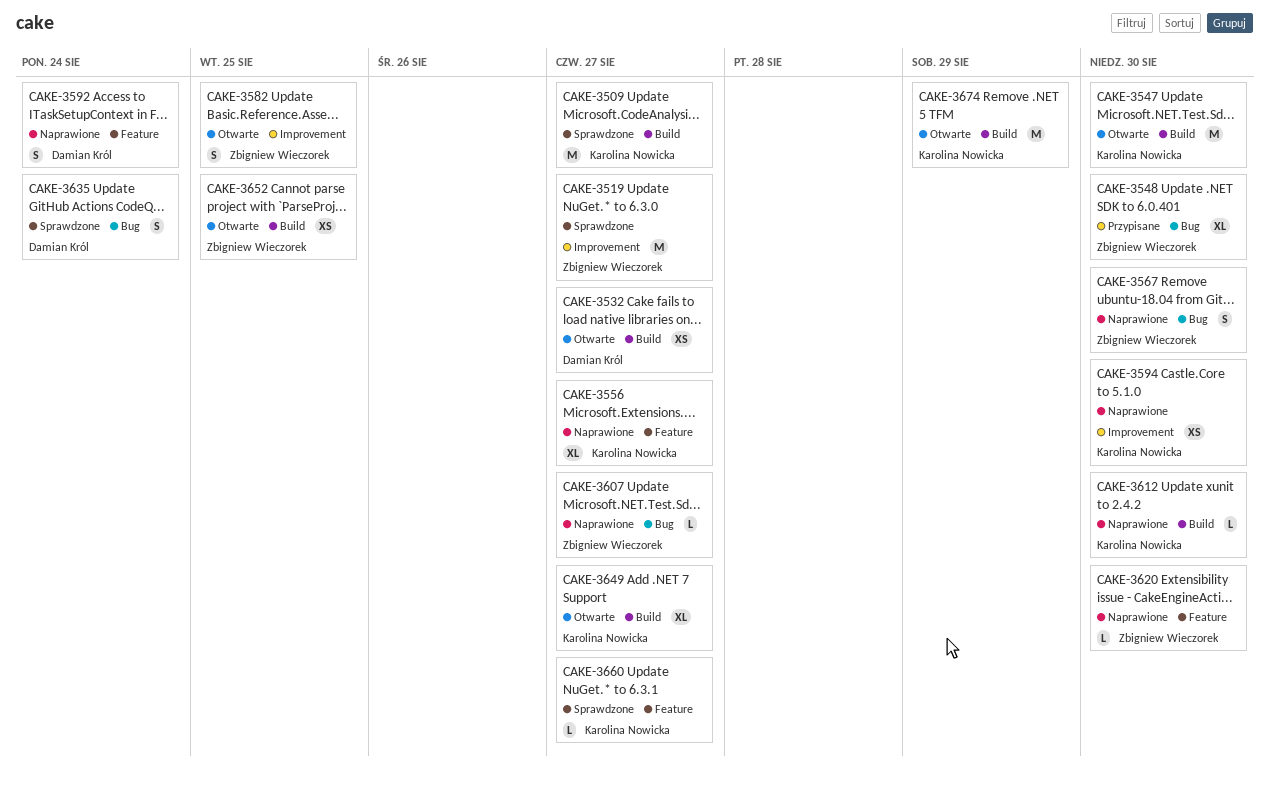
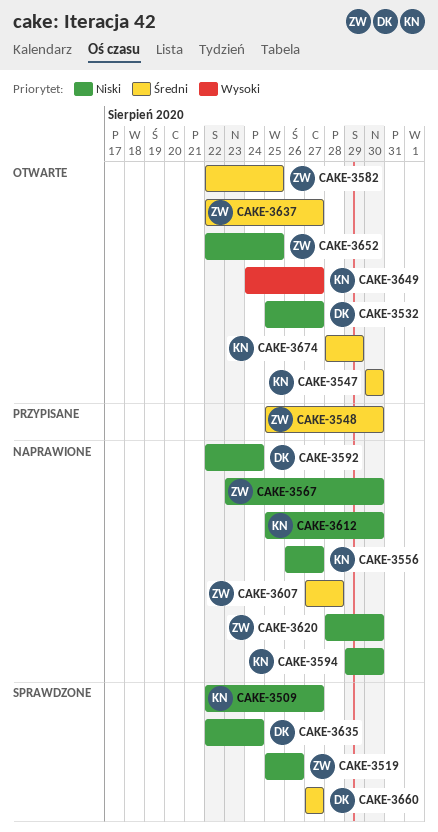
CAKE-3519, due: Aug 27 -> Aug 26
CAKE-3607, due: Aug 27 -> Aug 28
CAKE-3637: none -> present
CAKE-3660, owner: Karolina Nowicka -> Damian Król

